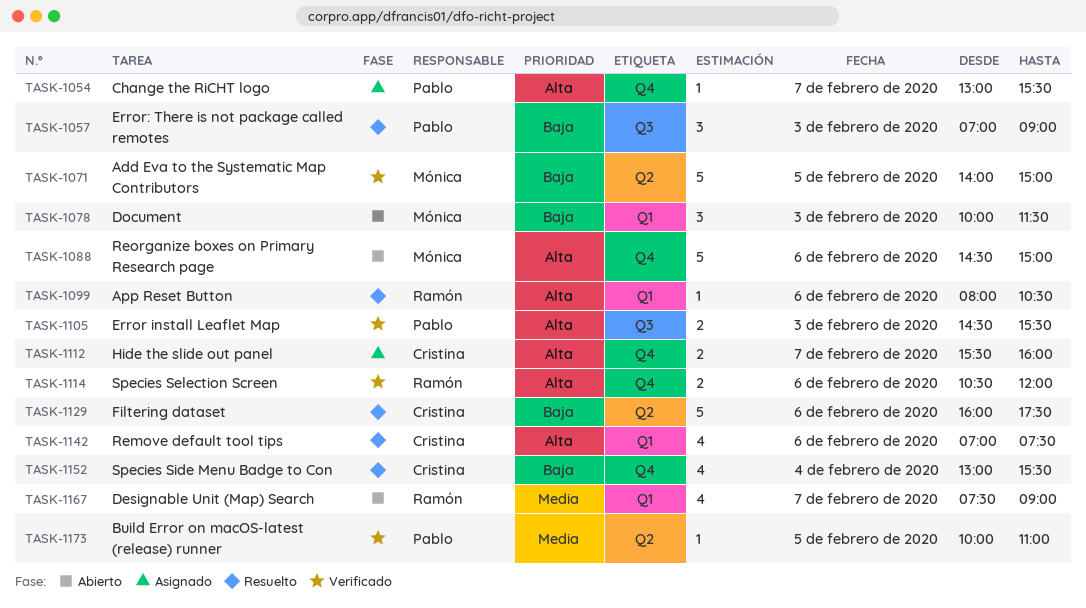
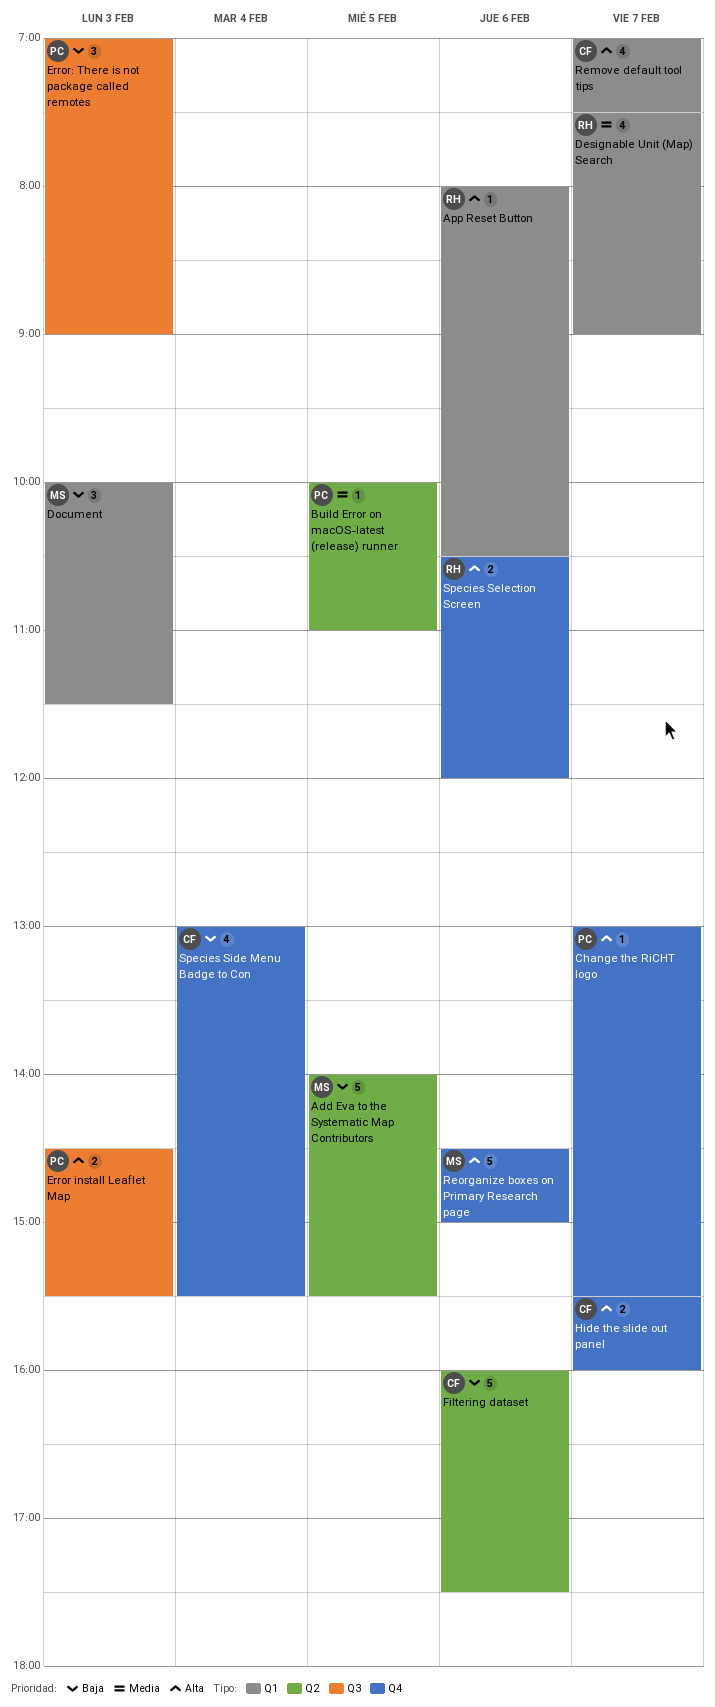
Add Eva to the Systematic Map Contributors, ends: 15:00 -> 15:30
Remove default tool tips, day: Feb 6 -> Feb 7

